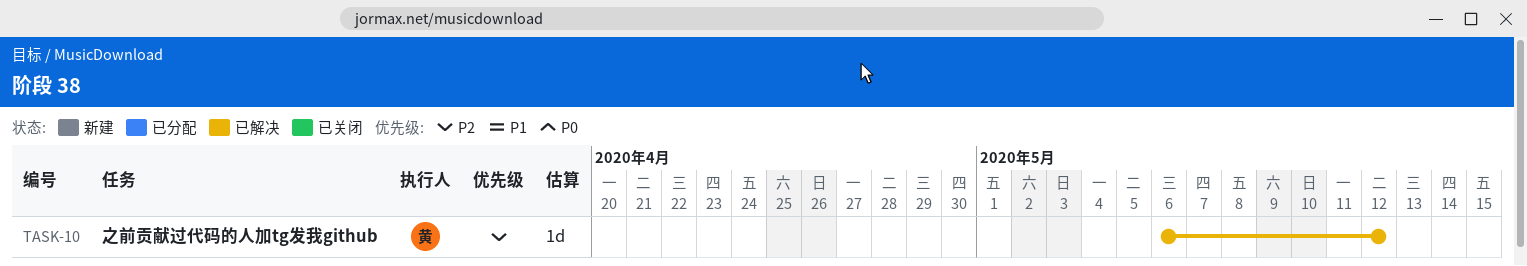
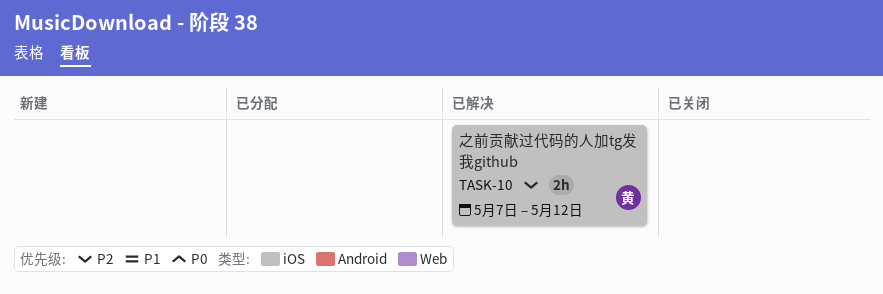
TASK-10, estimate: 1d -> 2h
TASK-10, start: May 6 -> May 7

